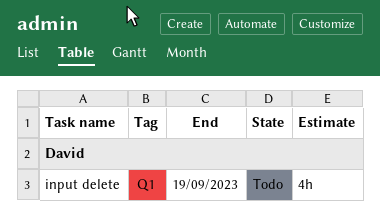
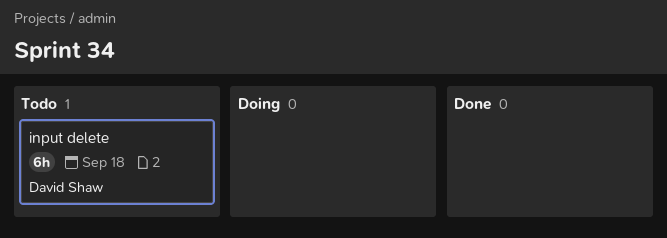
input delete, estimate: 4h -> 6h
input delete, due: Sep 19 -> Sep 18

